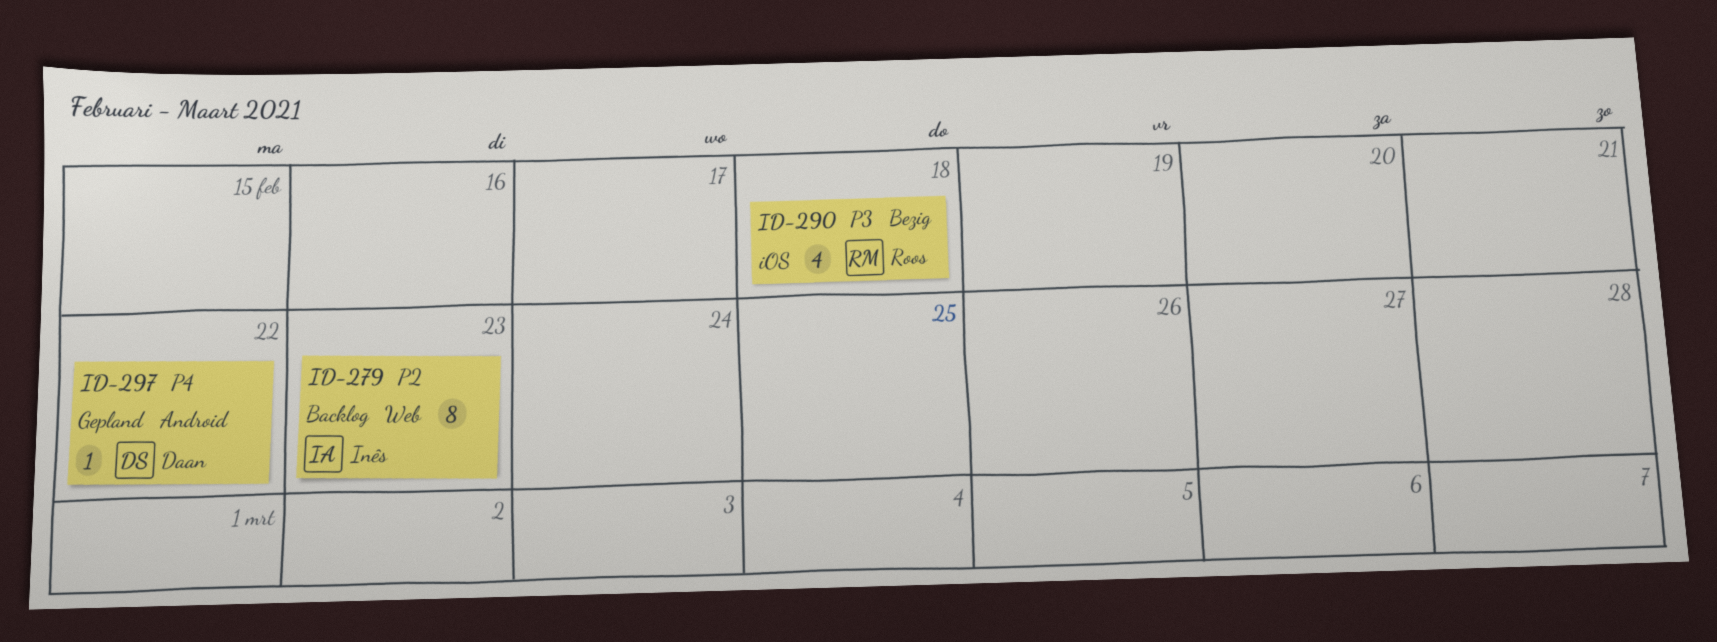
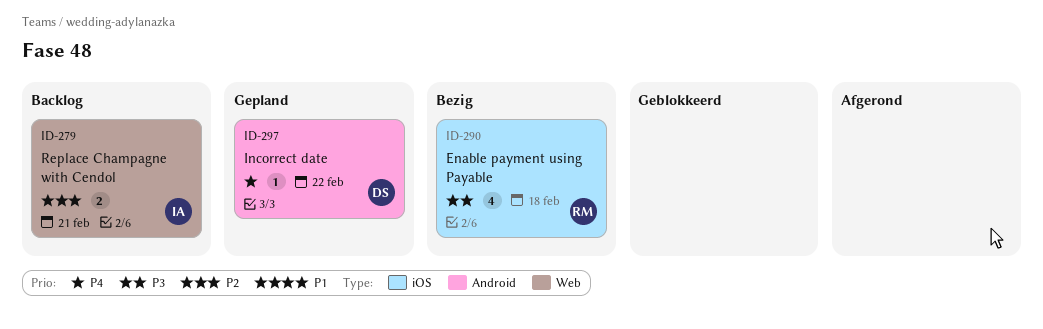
ID-279, estimate: 8 -> 2
ID-279, due: Feb 23 -> Feb 21

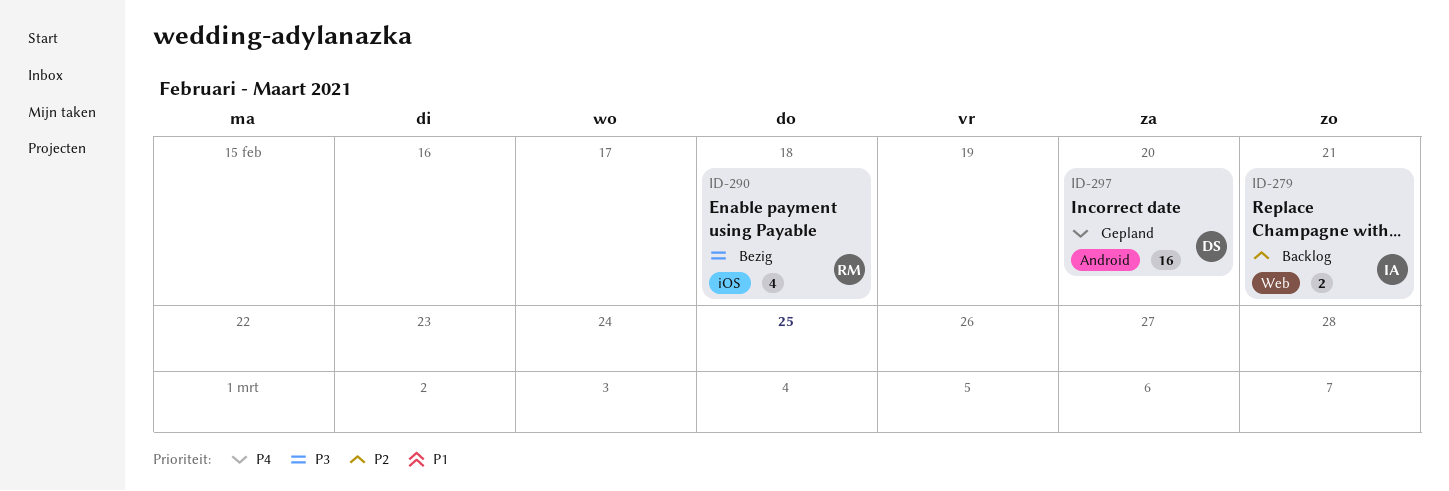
ID-297, estimate: 1 -> 16
ID-297, due: Feb 22 -> Feb 20

